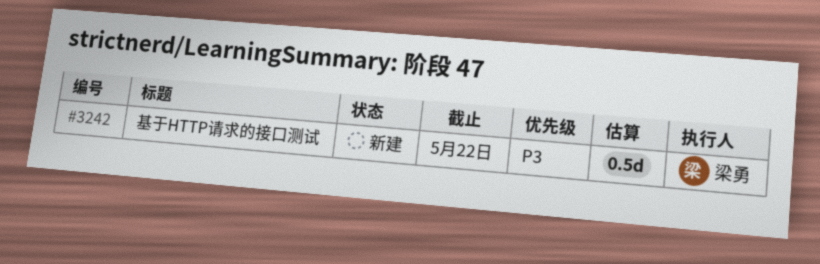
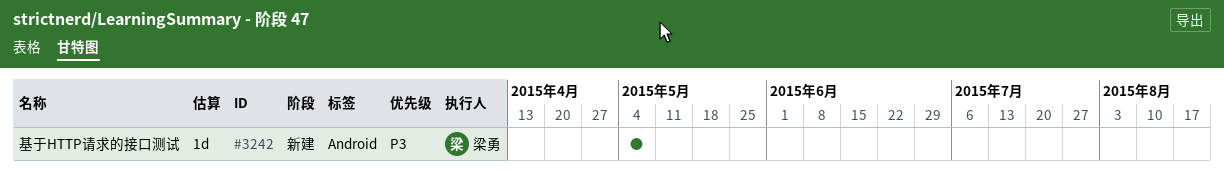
#3242, estimate: 0.5d -> 1d
#3242, due: May 22 -> May 8

